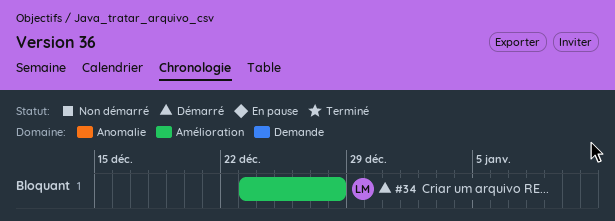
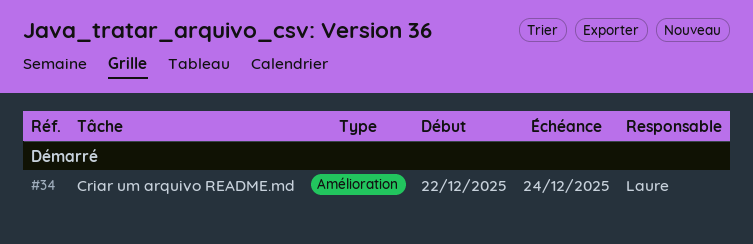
#34, start: Dec 23 -> Dec 22
#34, due: Dec 28 -> Dec 24

